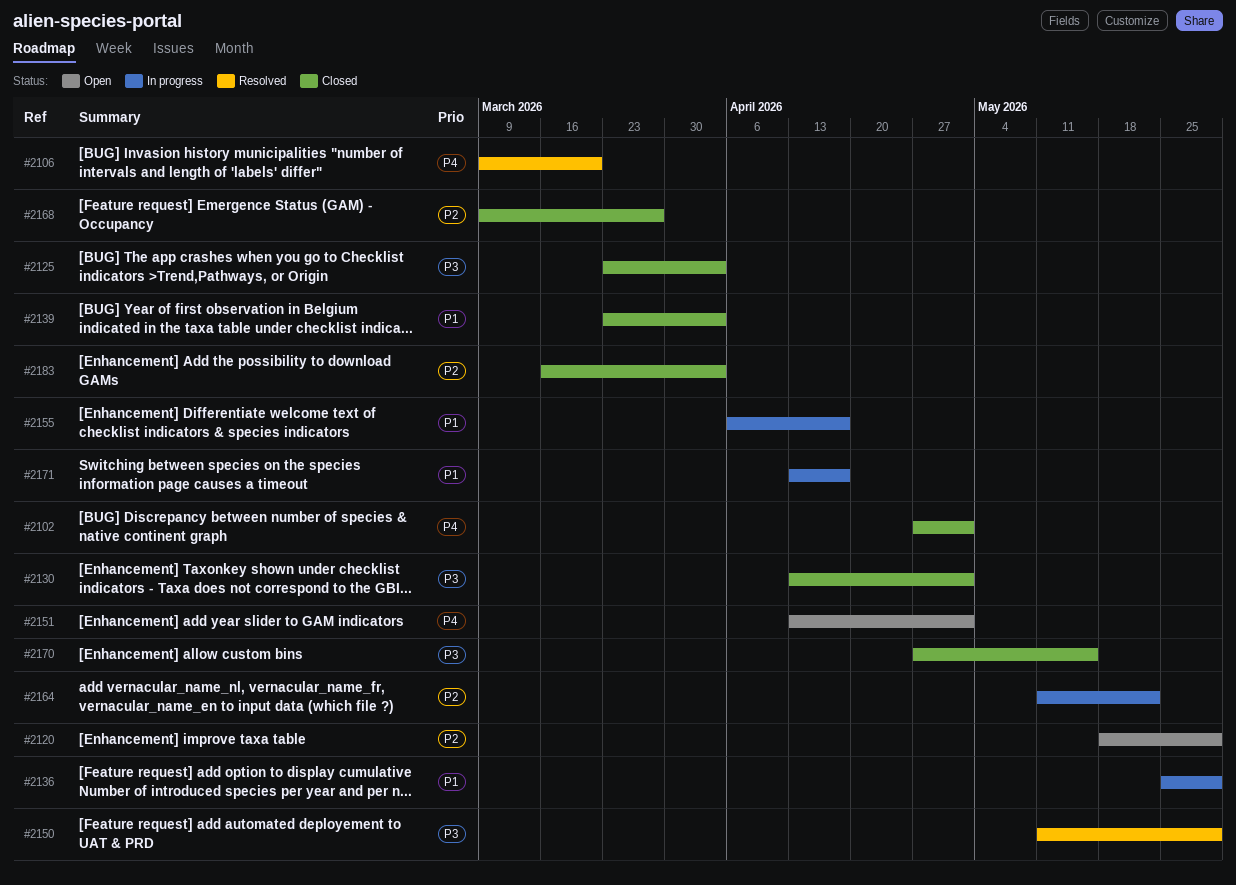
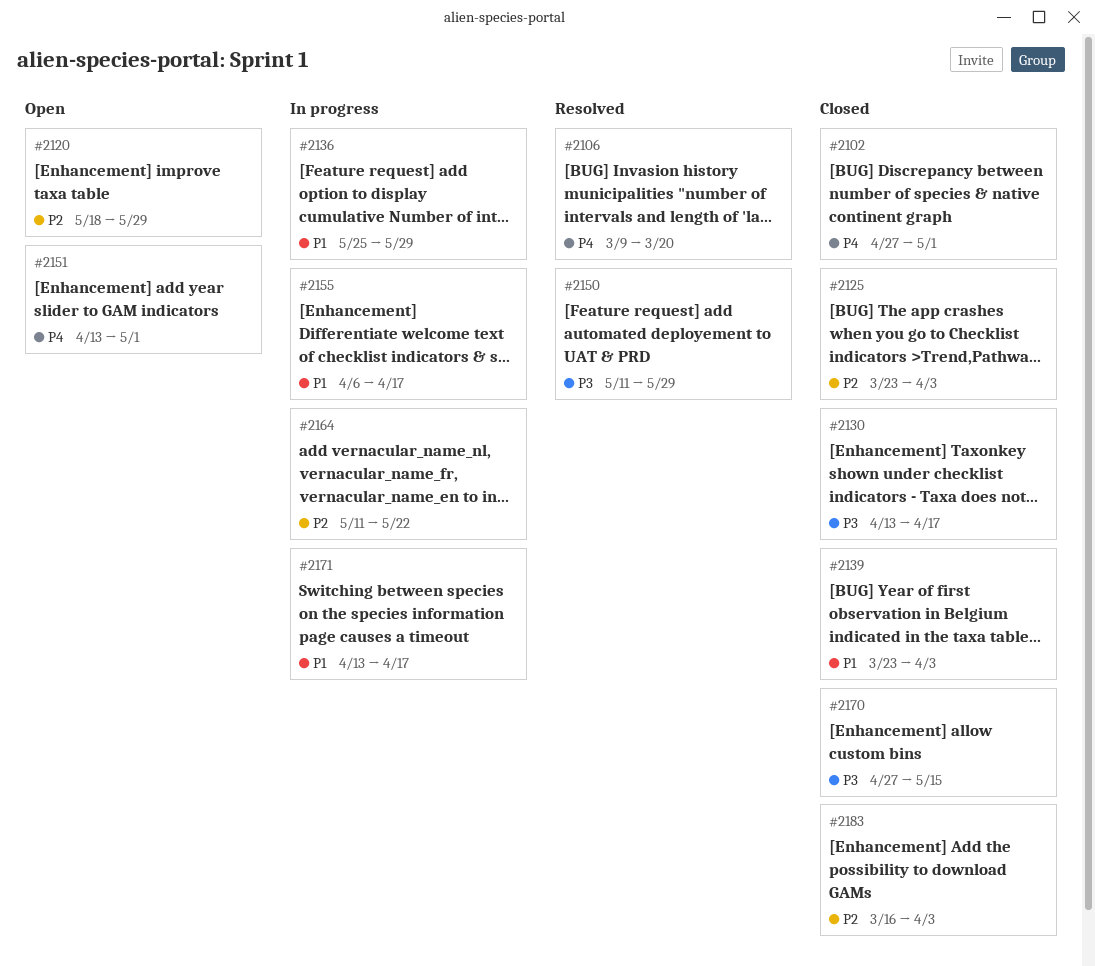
#2125, priority: P3 -> P2
#2130, due: May 1 -> Apr 17
#2168: present -> none

